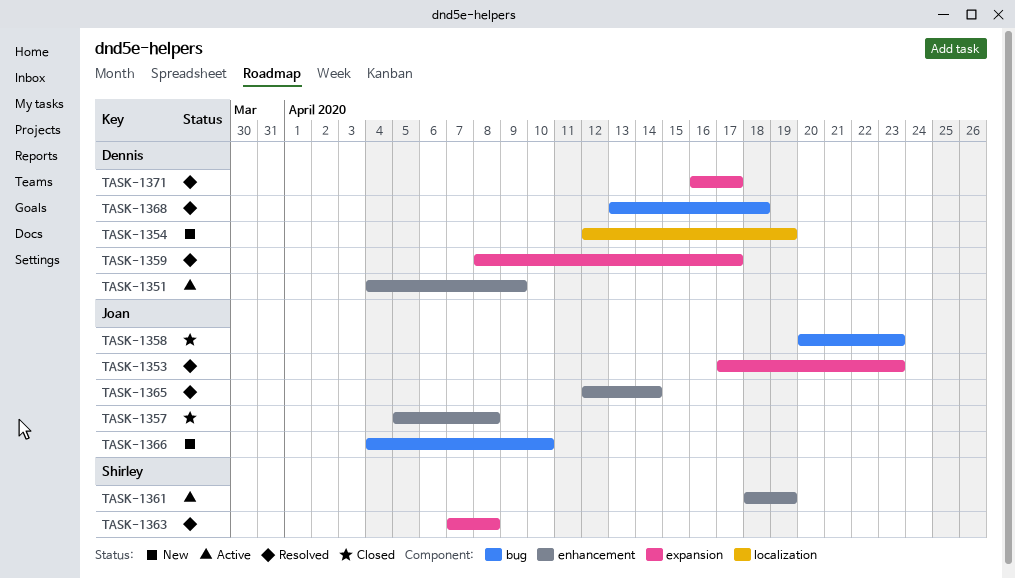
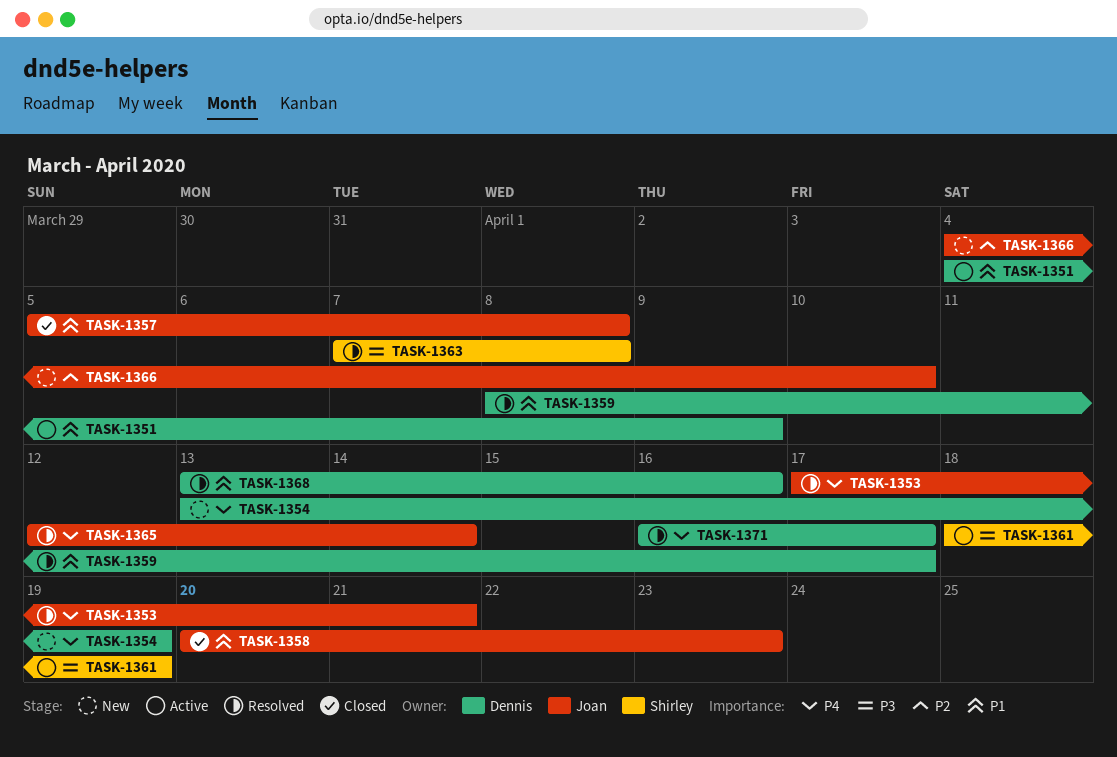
TASK-1353, due: Apr 23 -> Apr 21
TASK-1354, start: Apr 12 -> Apr 13
TASK-1368, due: Apr 18 -> Apr 16

